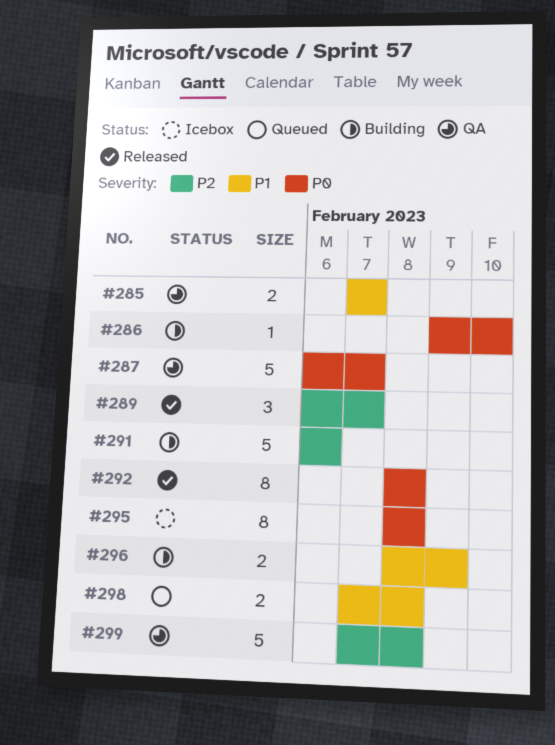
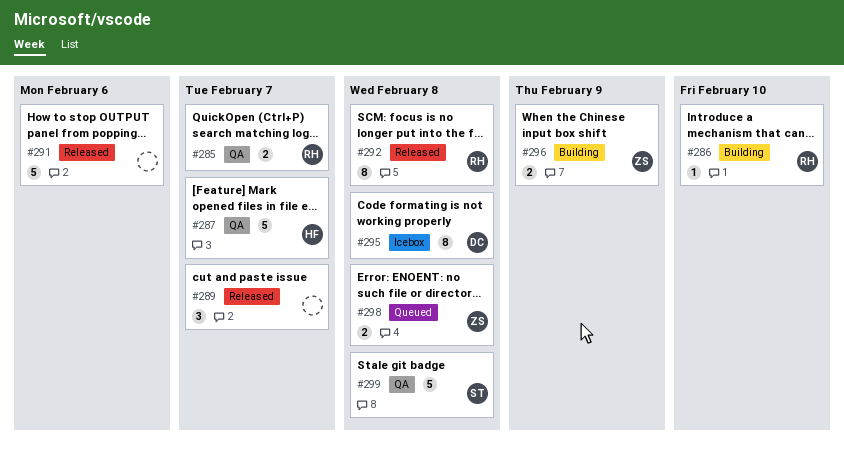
#291, status: Building -> Released

